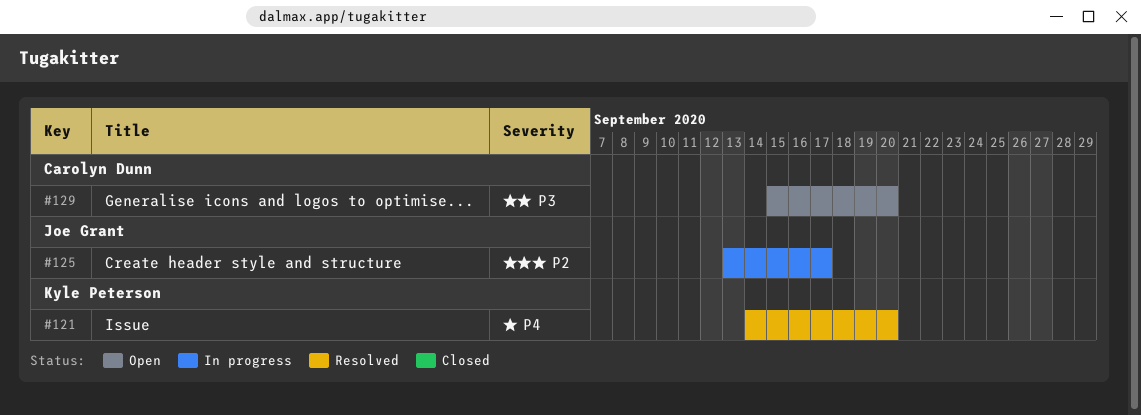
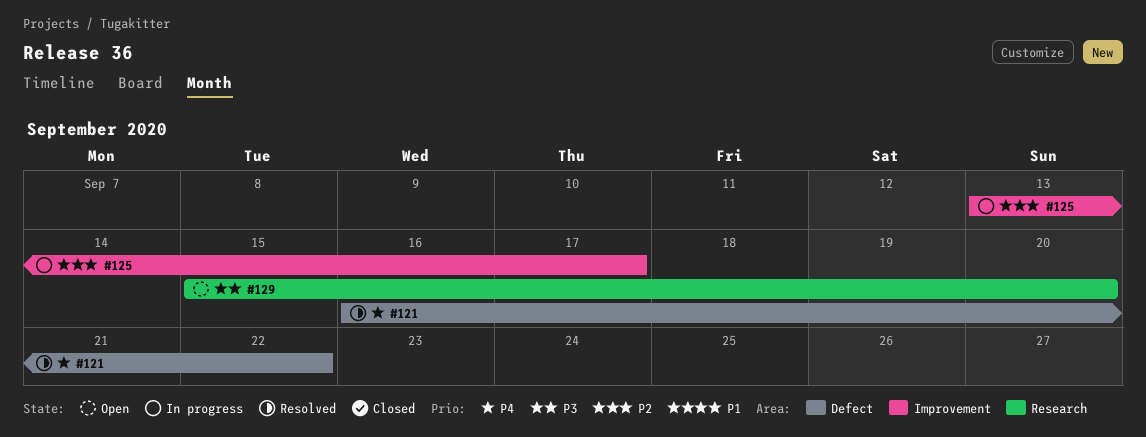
#121, start: Sep 14 -> Sep 16
#121, due: Sep 20 -> Sep 22

